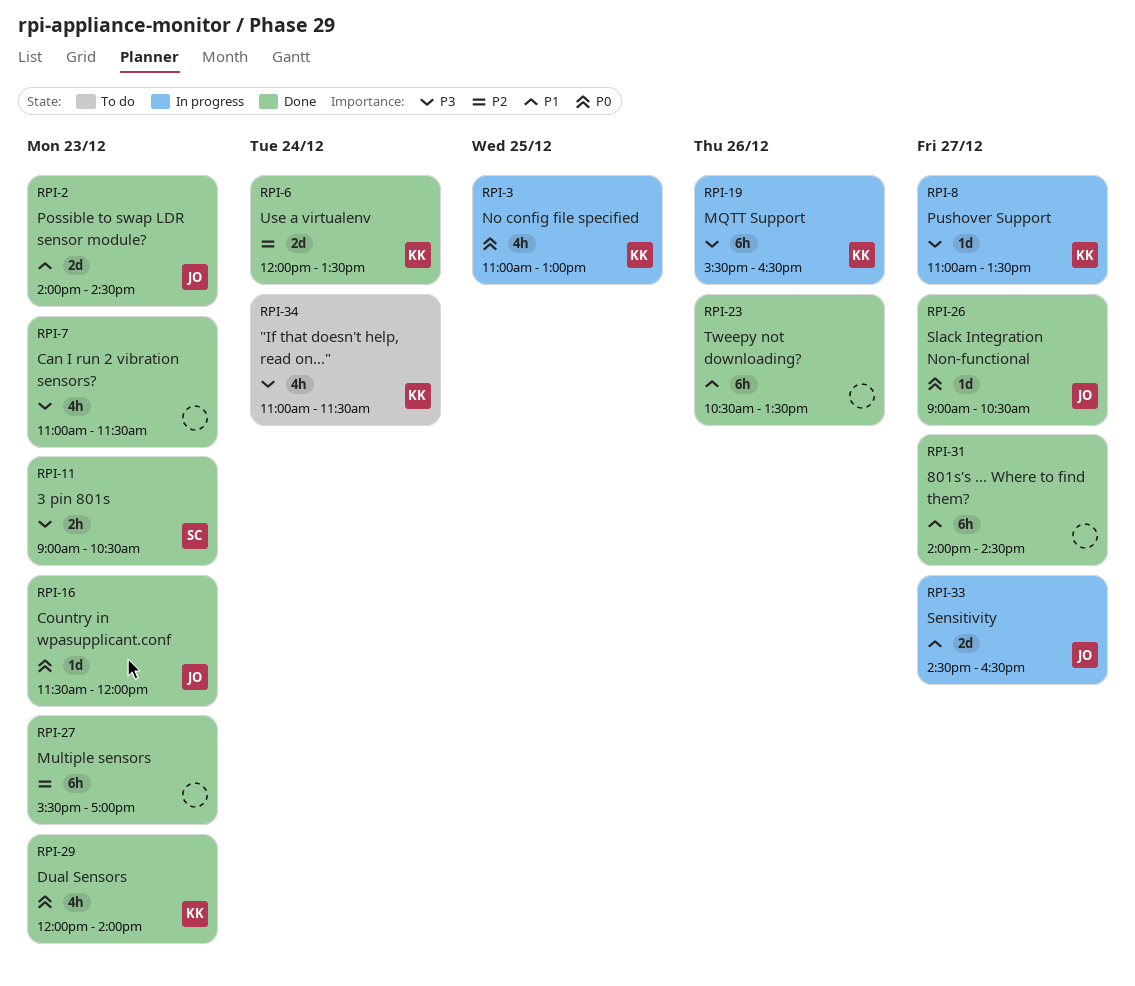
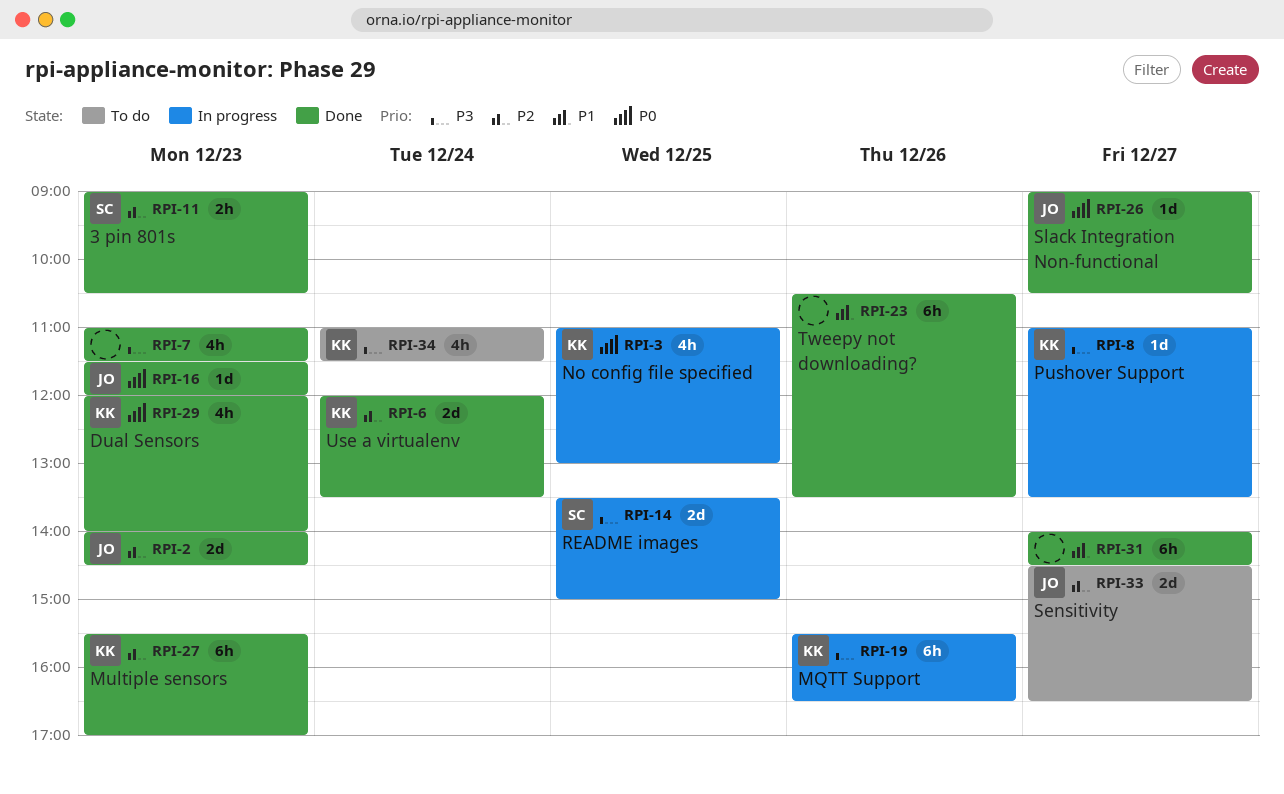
RPI-2, priority: P1 -> P2
RPI-11, priority: P3 -> P2
RPI-14: none -> present
RPI-27, owner: none -> KK
RPI-33, status: In progress -> To do
RPI-33, priority: P1 -> P2

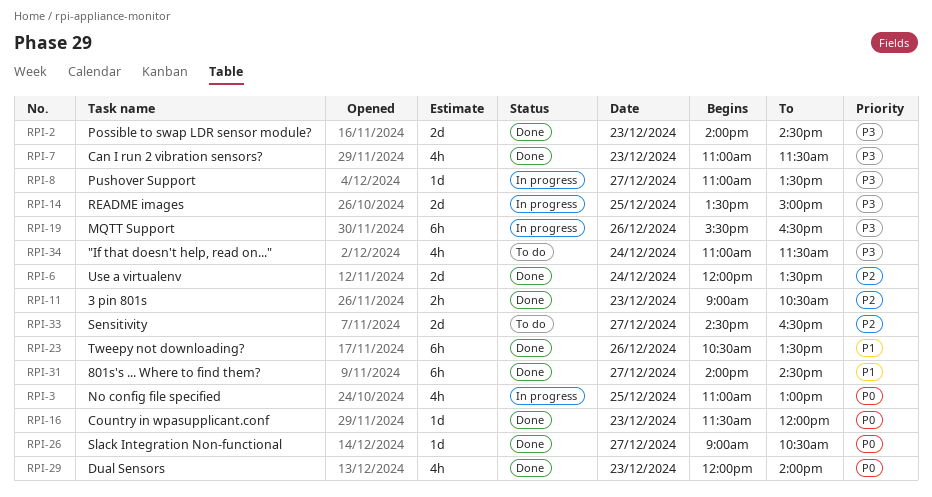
RPI-2, priority: P2 -> P3
RPI-27: present -> none

